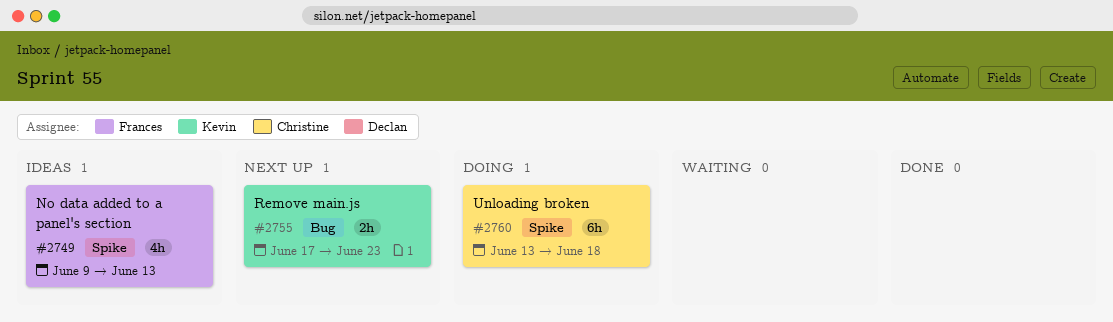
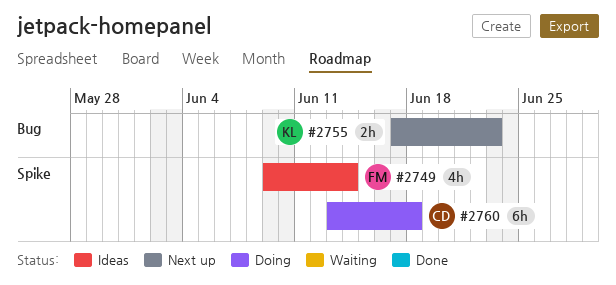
#2749, due: Jun 13 -> Jun 14

